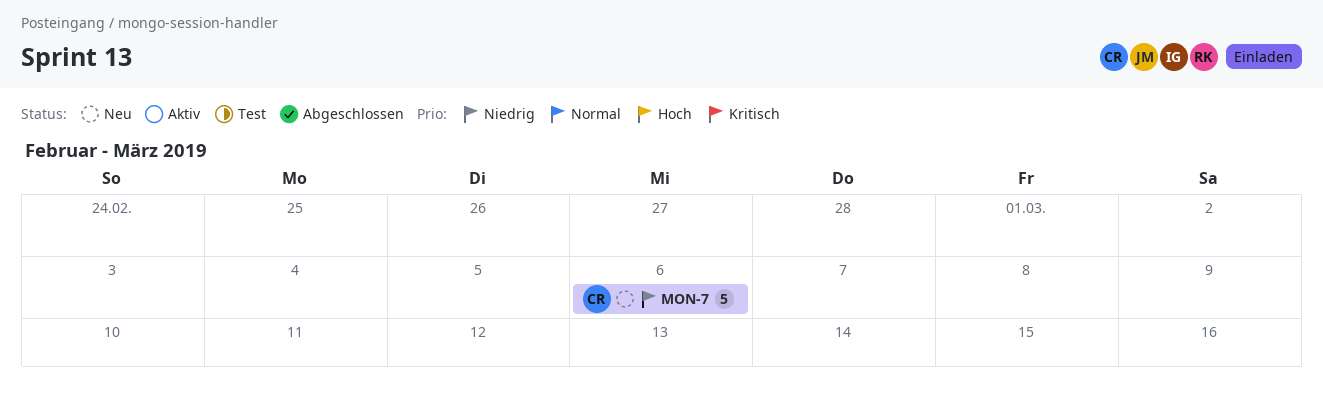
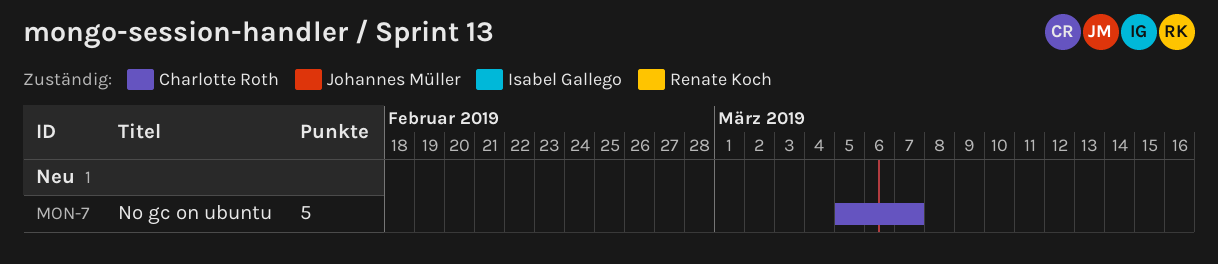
MON-7, start: Mar 6 -> Mar 5
MON-7, due: Mar 6 -> Mar 7

